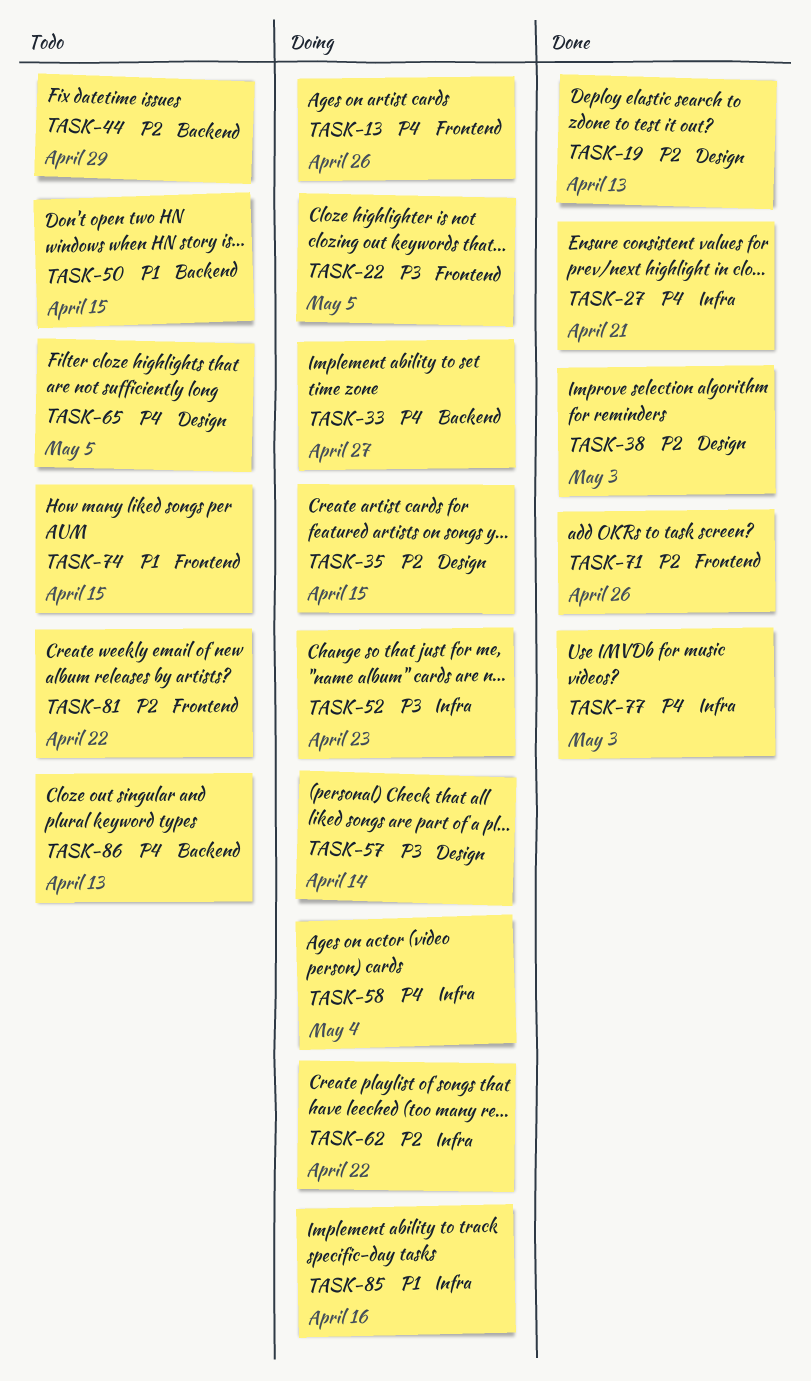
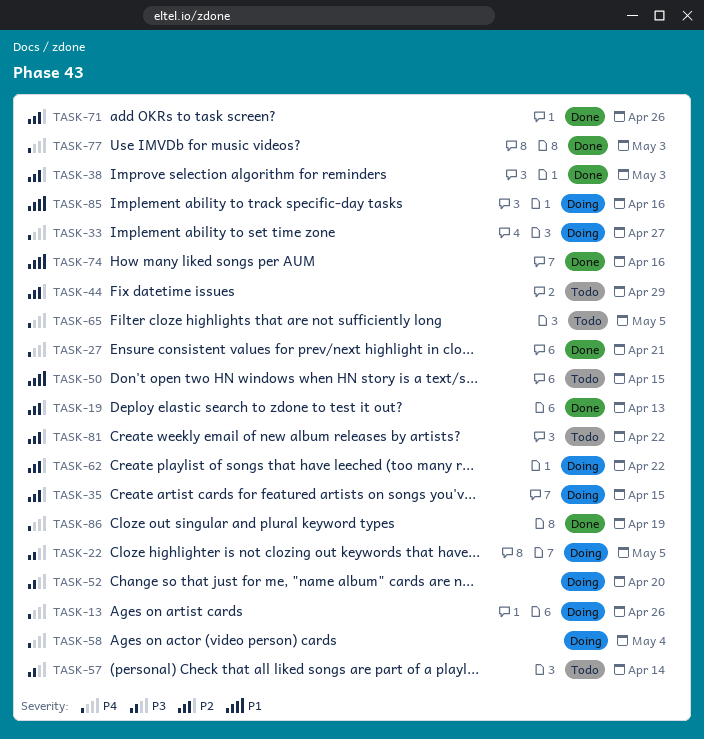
TASK-52, due: Apr 23 -> Apr 20
TASK-57, status: Doing -> Todo
TASK-74, status: Todo -> Done
TASK-74, due: Apr 15 -> Apr 16
TASK-86, status: Todo -> Done
TASK-86, due: Apr 13 -> Apr 19

